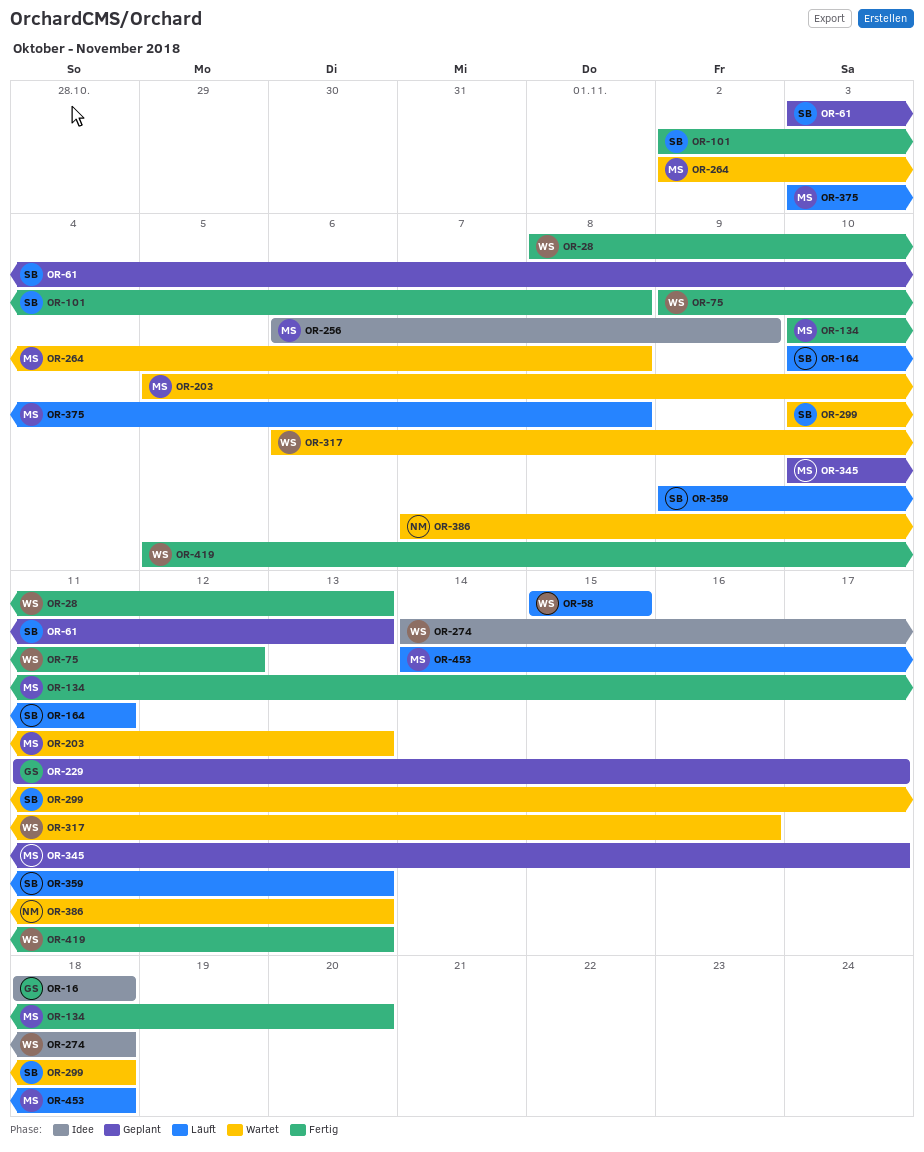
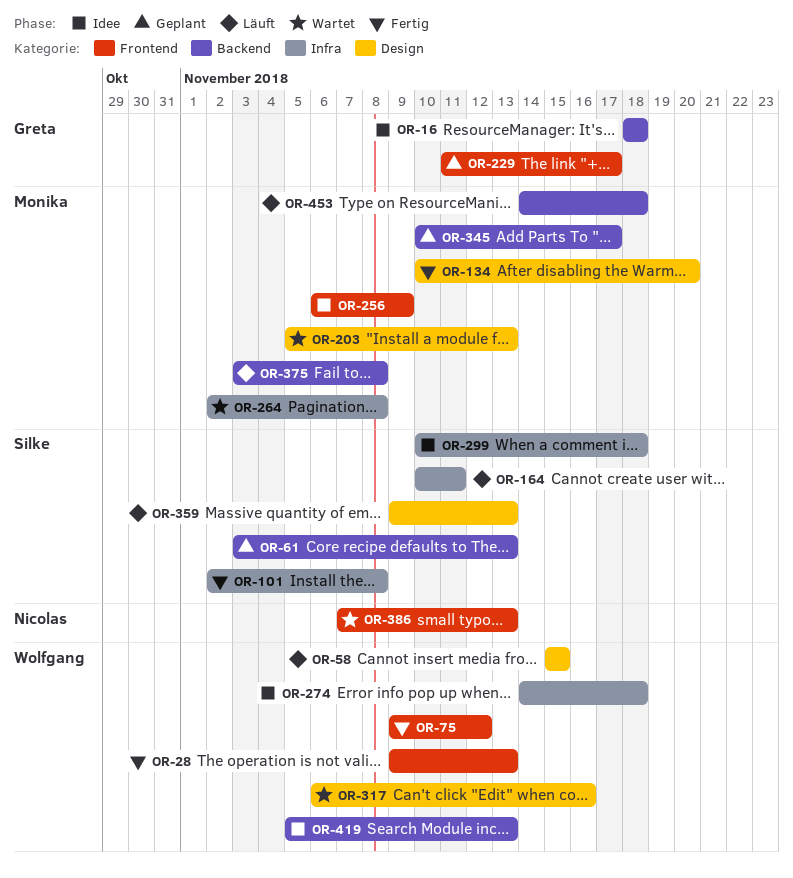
OR-28, start: Nov 8 -> Nov 9
OR-299, status: Wartet -> Idee
OR-419, status: Fertig -> Idee

